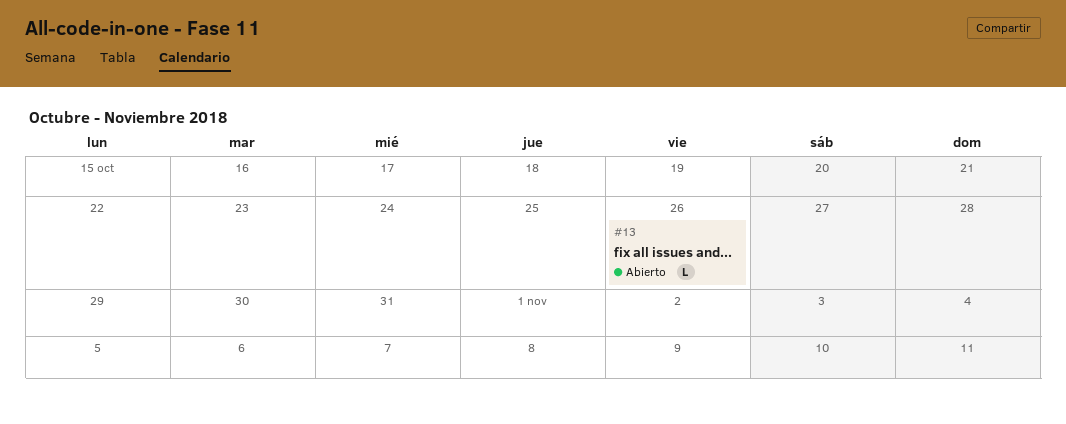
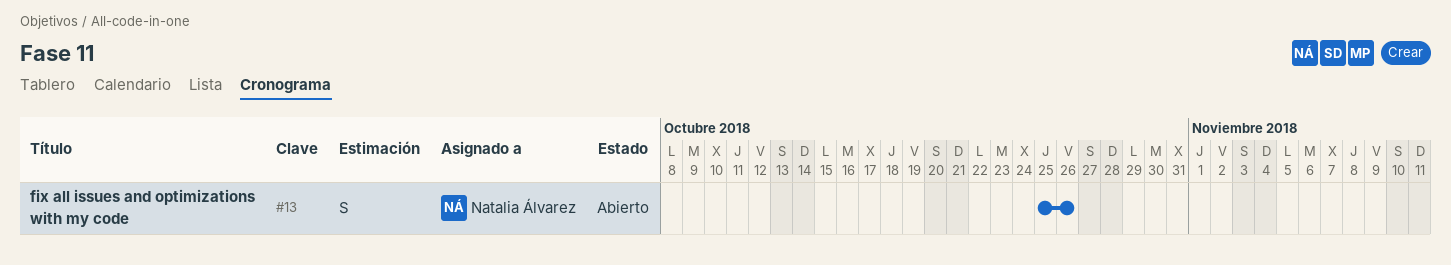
#13, estimate: L -> S

